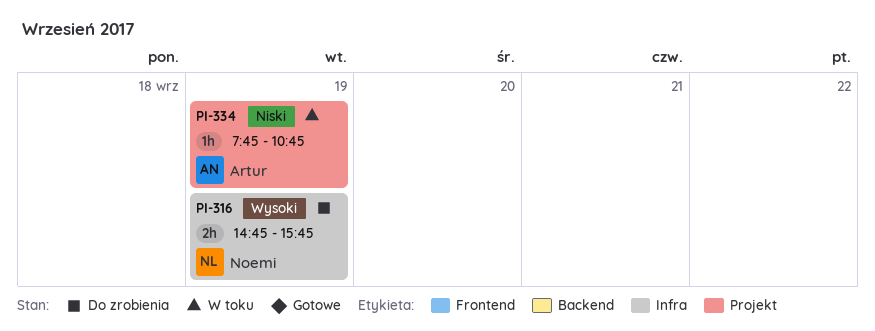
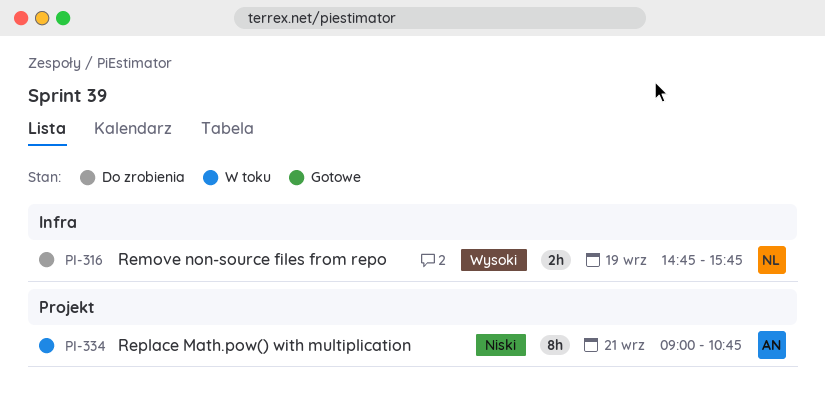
PI-334, estimate: 1h -> 8h
PI-334, day: Sep 19 -> Sep 21
PI-334, begins: 07:45 -> 09:00

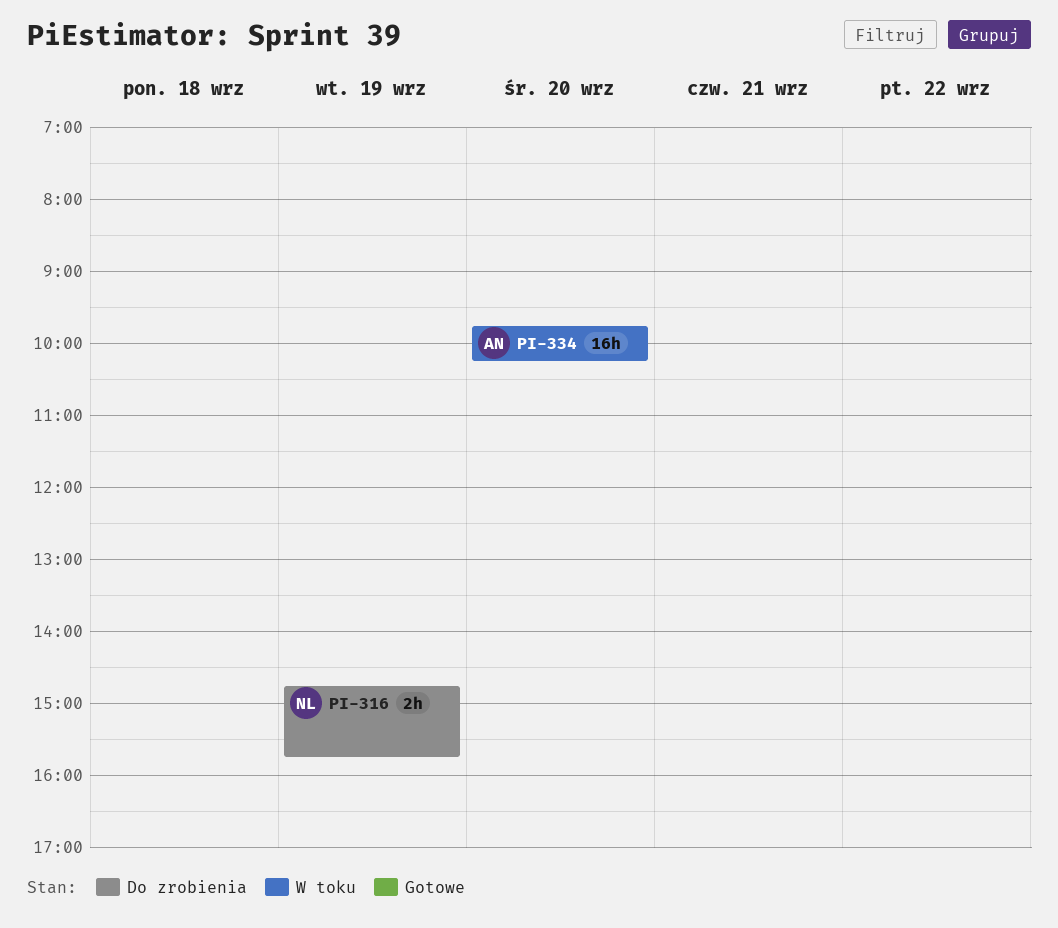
PI-334, estimate: 8h -> 16h
PI-334, day: Sep 21 -> Sep 20
PI-334, begins: 09:00 -> 09:45
PI-334, ends: 10:45 -> 10:15

